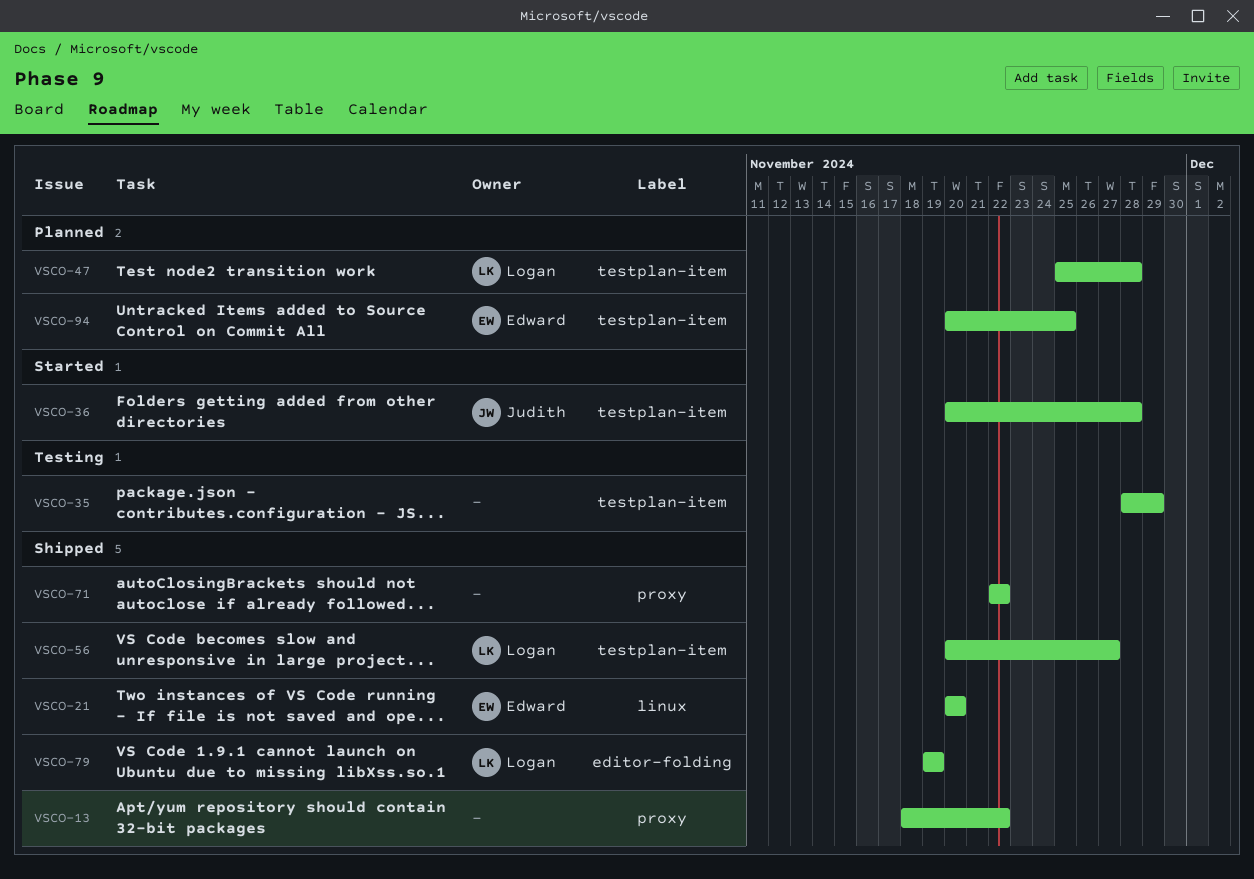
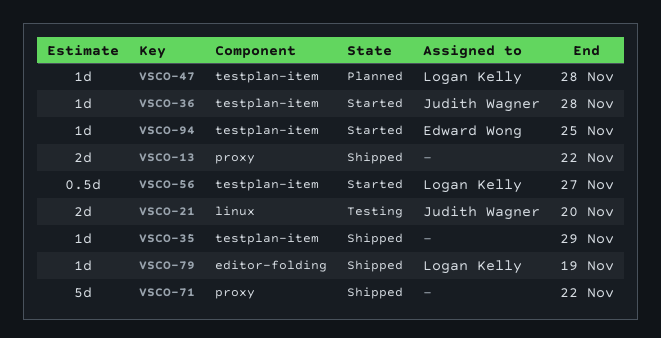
VSCO-21, status: Shipped -> Testing
VSCO-21, owner: Edward Wong -> Judith Wagner
VSCO-35, status: Testing -> Shipped
VSCO-56, status: Shipped -> Started
VSCO-94, status: Planned -> Started

